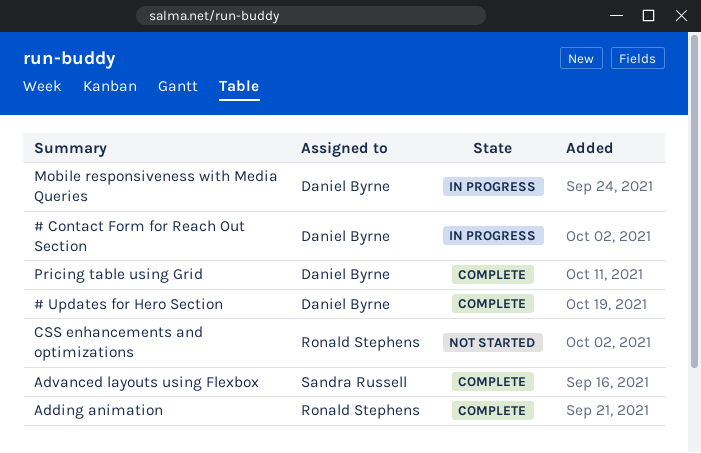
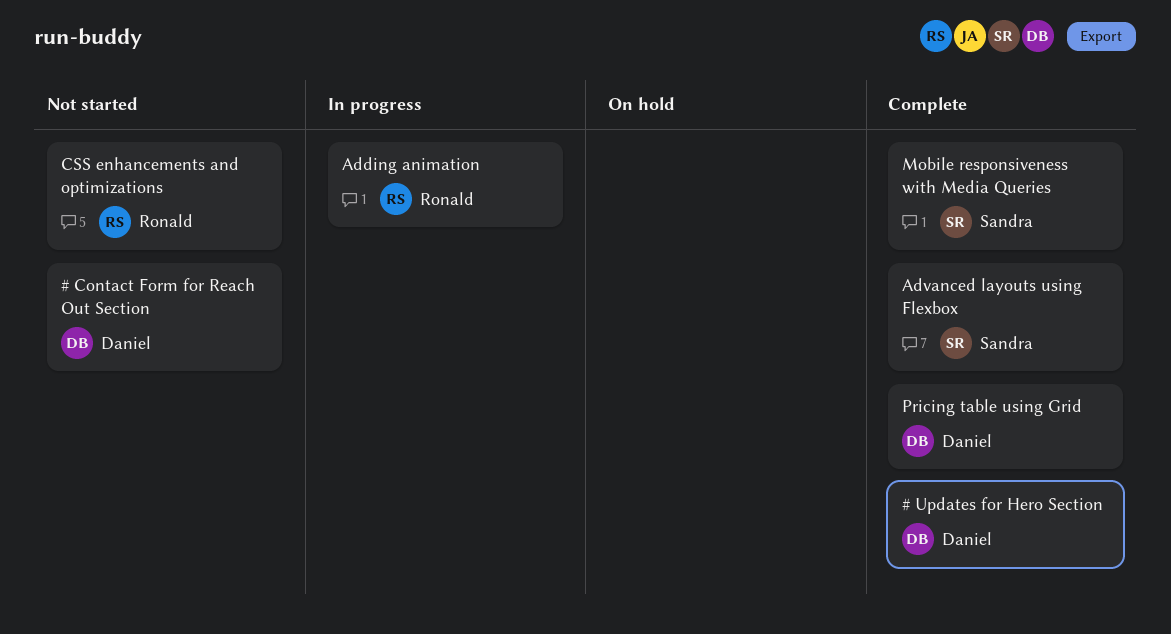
# Contact Form for Reach Out Section, status: In progress -> Not started
Adding animation, status: Complete -> In progress
Mobile responsiveness with Media Queries, status: In progress -> Complete
Mobile responsiveness with Media Queries, owner: Daniel Byrne -> Sandra Russell

